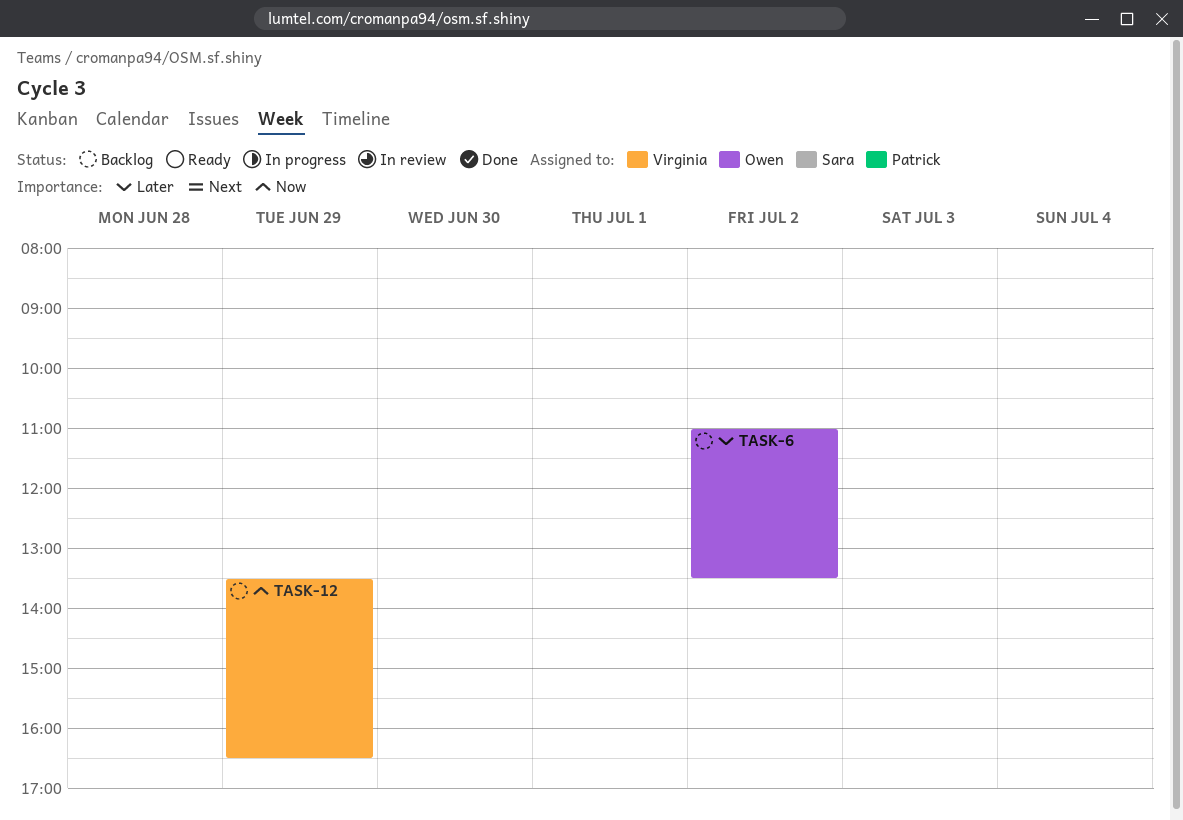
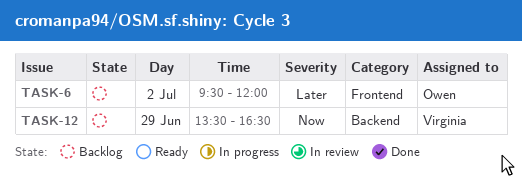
TASK-6, begins: 11:00 -> 09:30
TASK-6, ends: 13:30 -> 12:00

